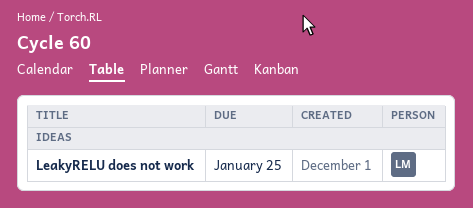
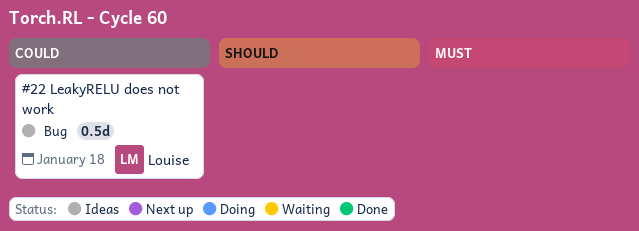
LeakyRELU does not work, due: Jan 25 -> Jan 18

